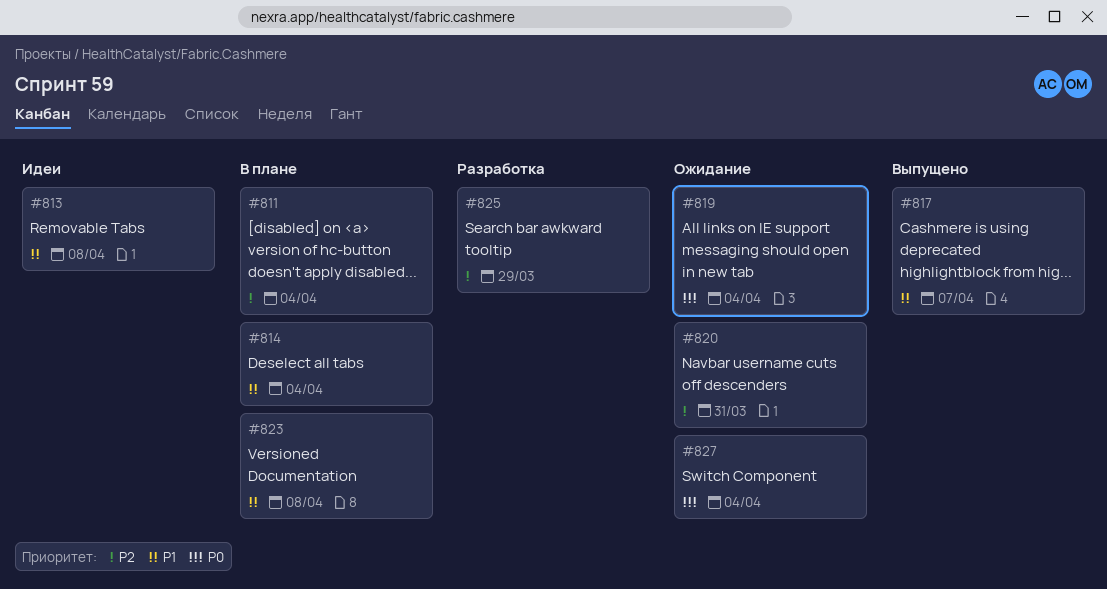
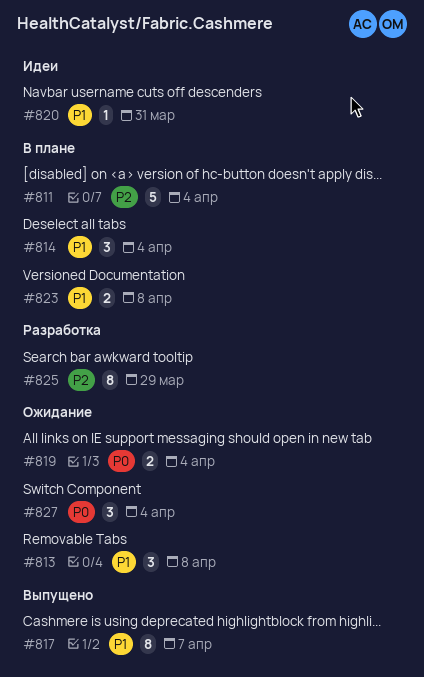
#813, status: Идеи -> Ожидание
#820, status: Ожидание -> Идеи
#820, priority: P2 -> P1

